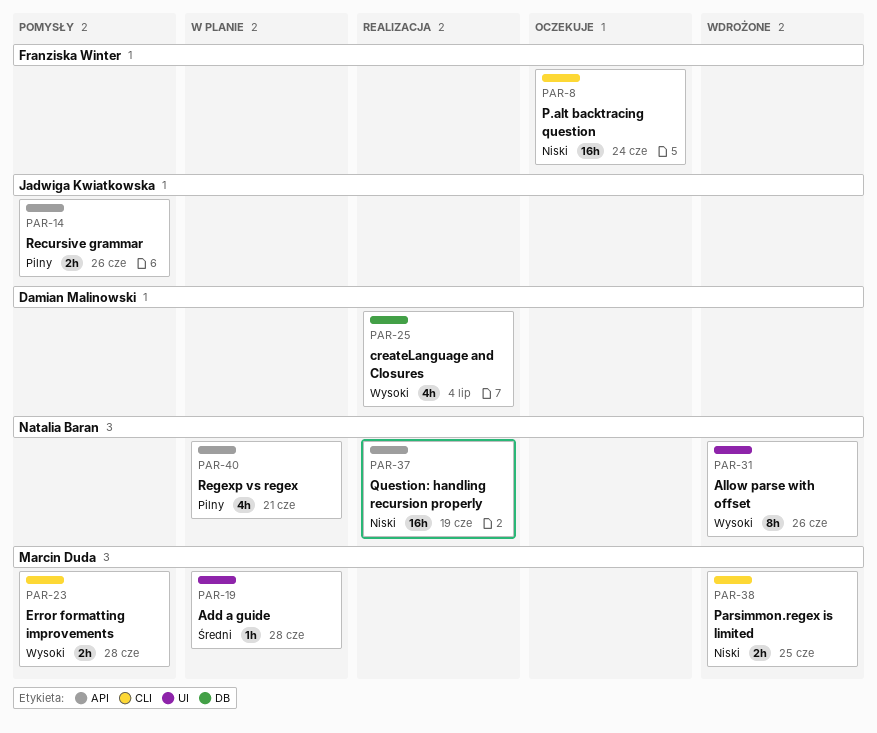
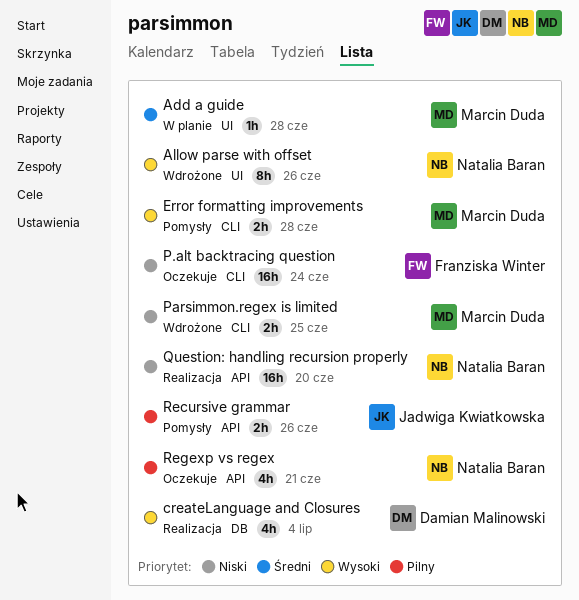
Question: handling recursion properly, due: Jun 19 -> Jun 20
Regexp vs regex, status: W planie -> Oczekuje

